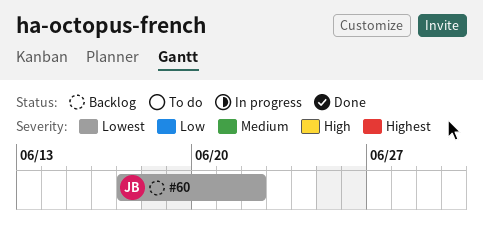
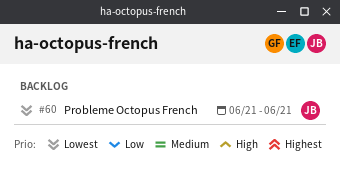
#60, start: Jun 17 -> Jun 21
#60, due: Jun 22 -> Jun 21

